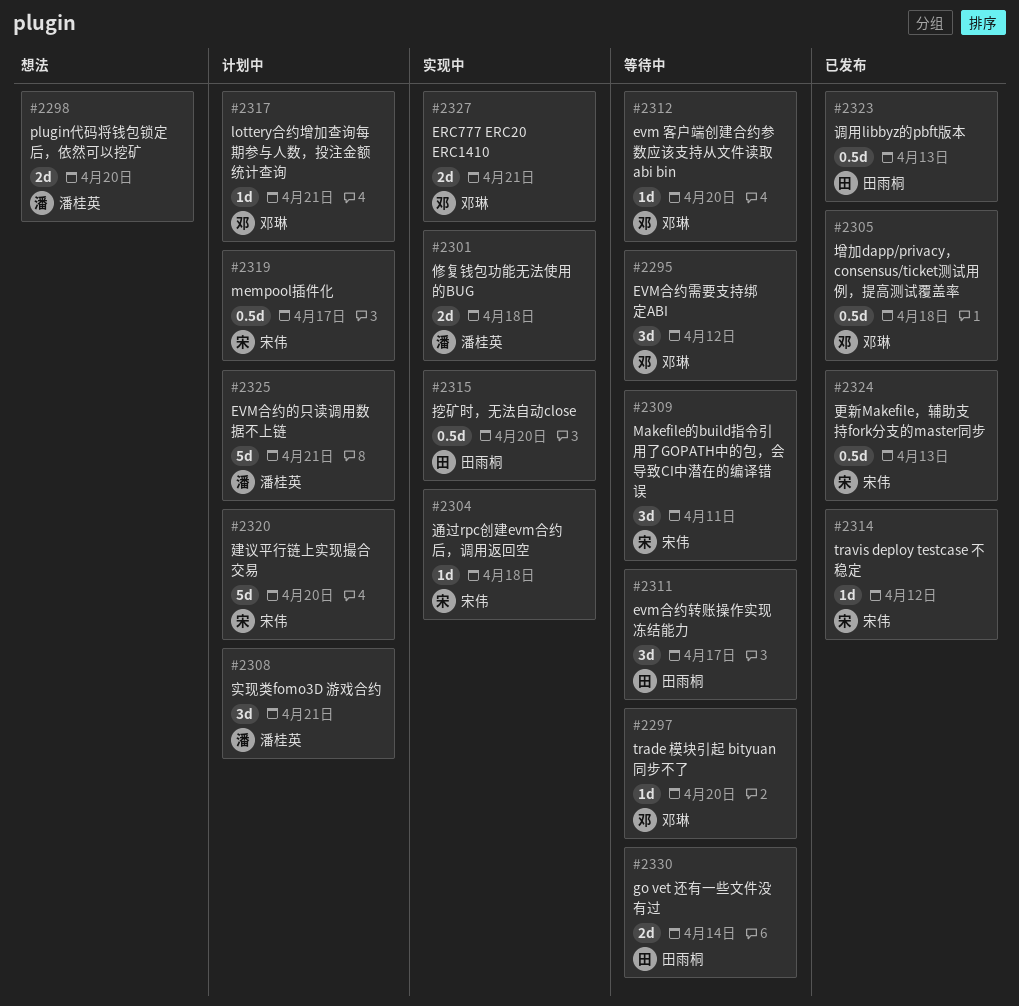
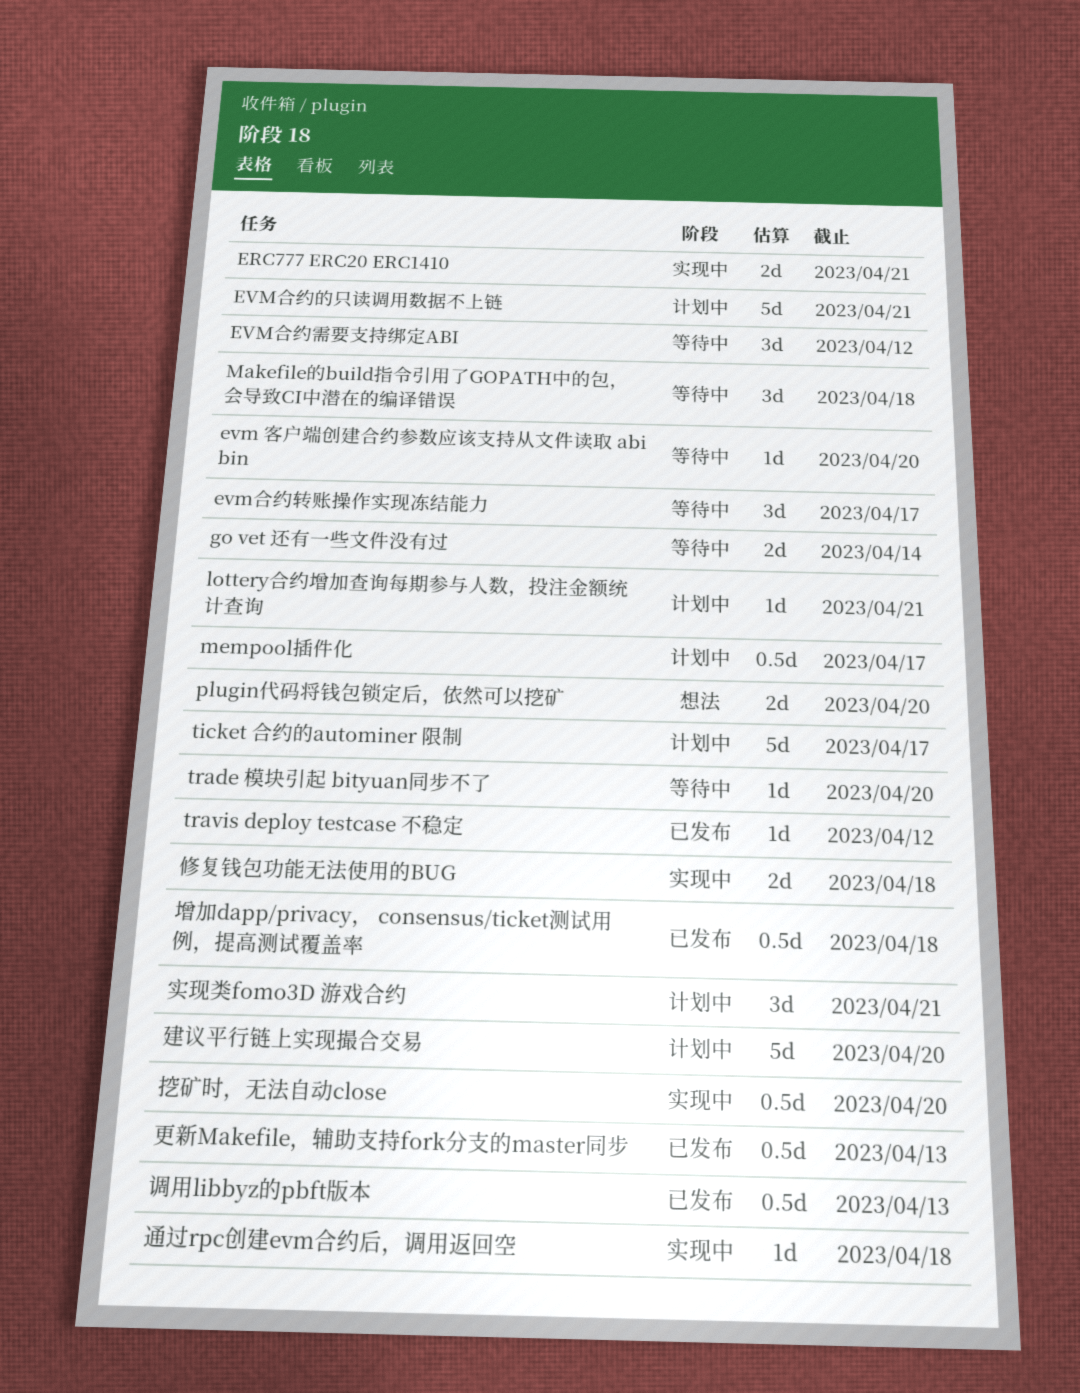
Makefile的build指令引用了GOPATH中的包，会导致CI中潜在的编译错误, due: Apr 11 -> Apr 18
ticket 合约的autominer 限制: none -> present

